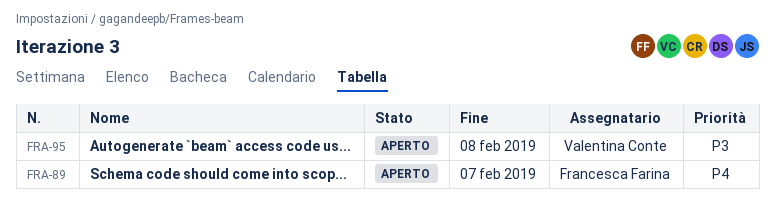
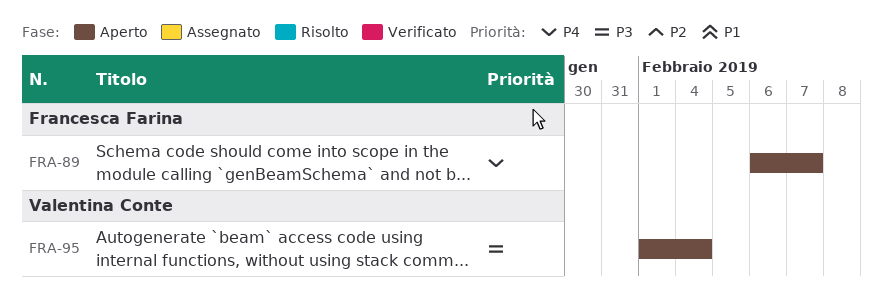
FRA-95, due: Feb 8 -> Feb 4

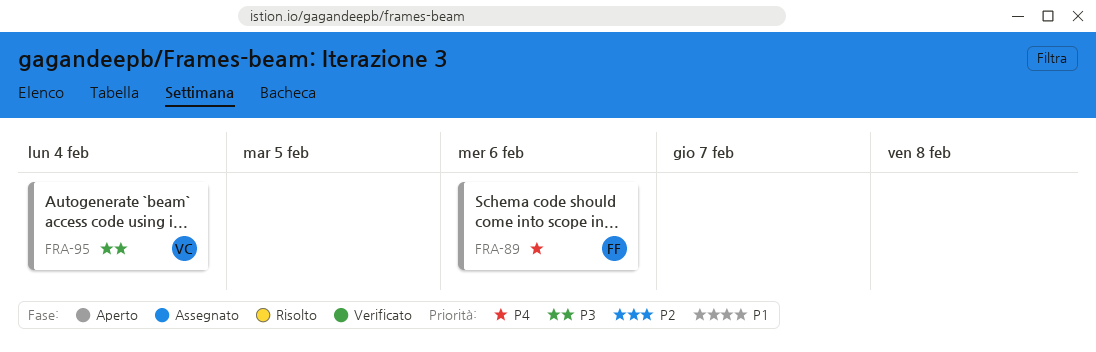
FRA-89, due: Feb 7 -> Feb 6

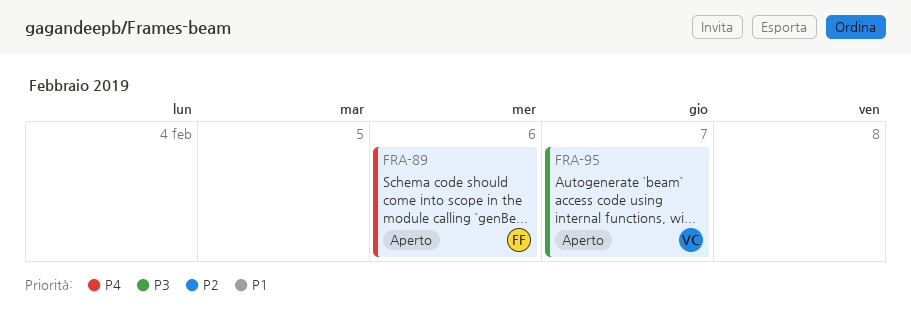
FRA-95, due: Feb 4 -> Feb 7

